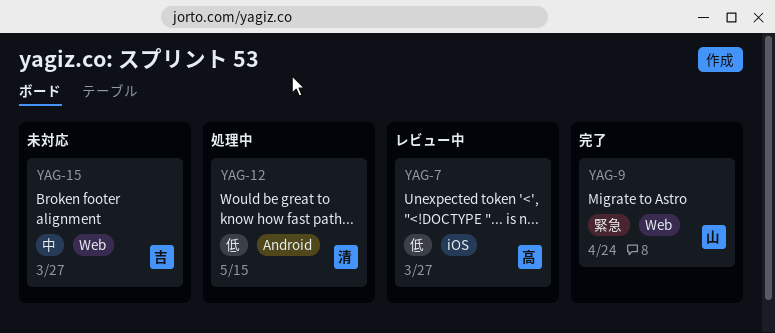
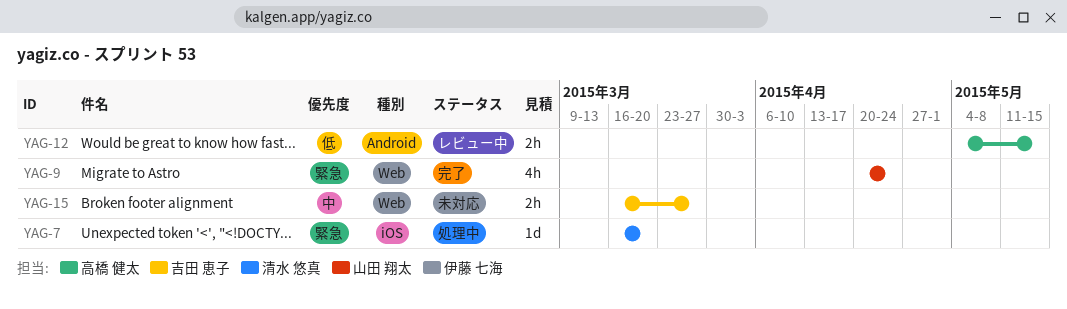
YAG-7, status: レビュー中 -> 処理中
YAG-7, owner: 高橋 健太 -> 清水 悠真
YAG-7, priority: 低 -> 緊急
YAG-7, due: Mar 27 -> Mar 20
YAG-12, status: 処理中 -> レビュー中
YAG-12, owner: 清水 悠真 -> 高橋 健太

